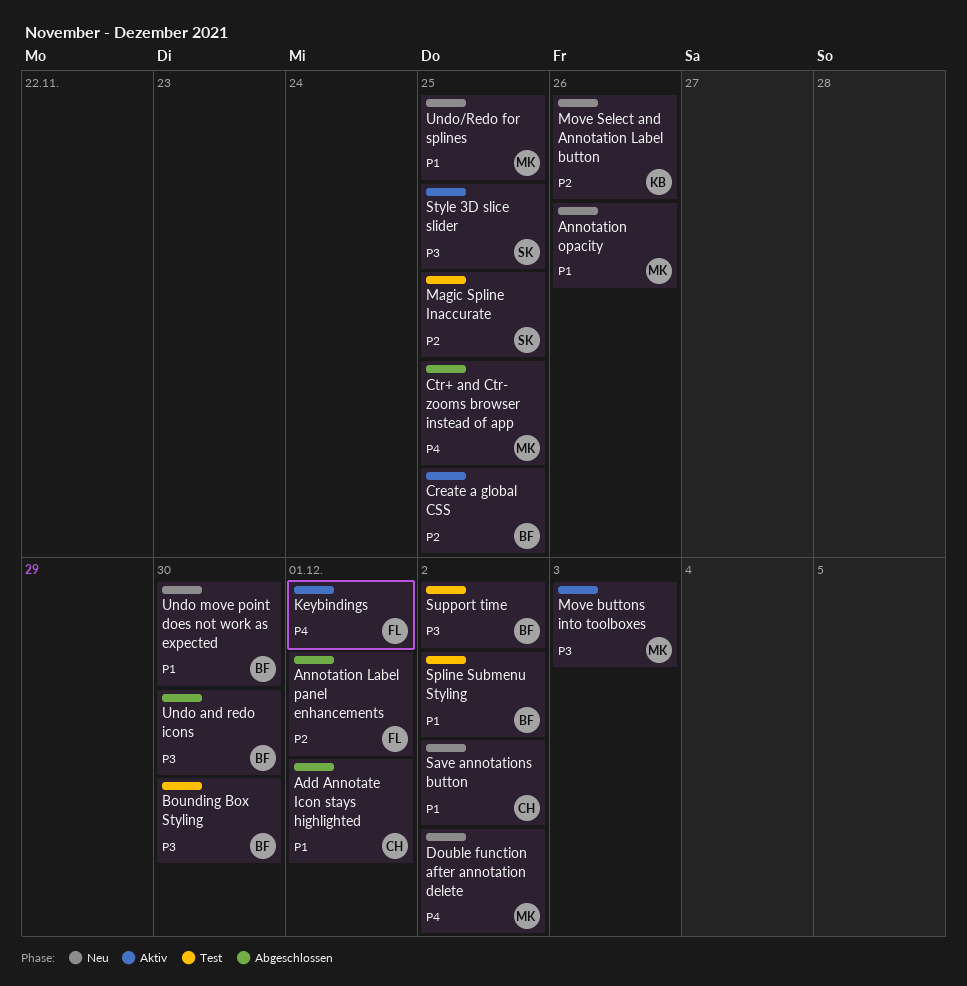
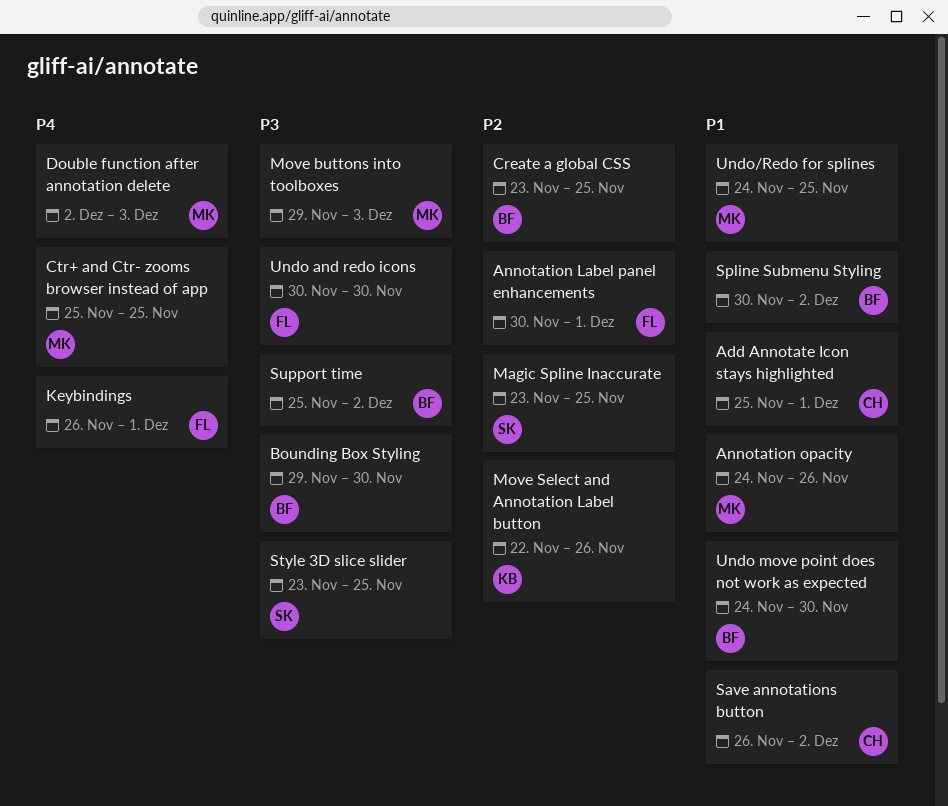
Double function after annotation delete, due: Dec 2 -> Dec 3
Undo and redo icons, owner: BF -> FL

